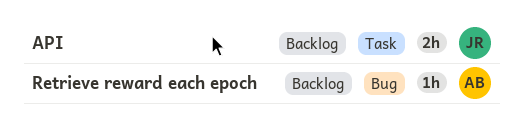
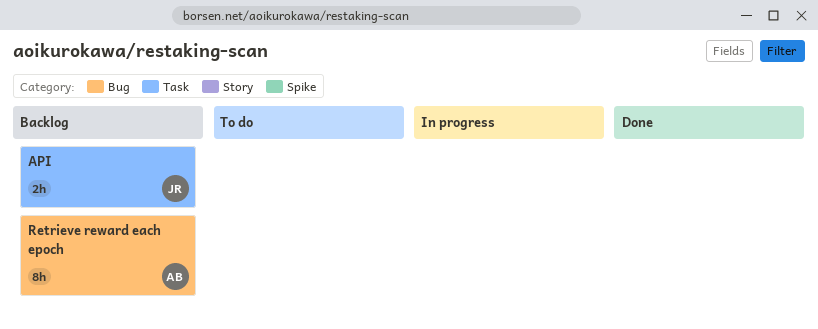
Retrieve reward each epoch, estimate: 1h -> 8h

